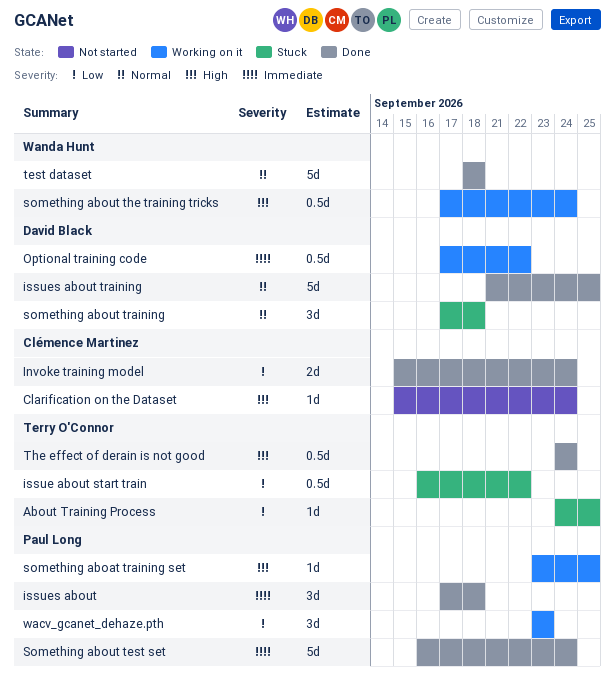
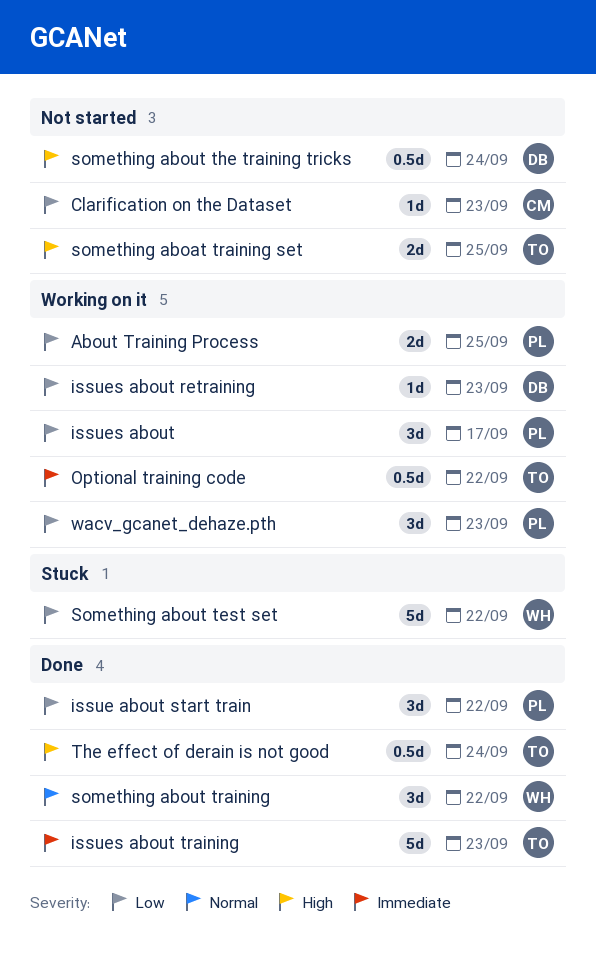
About Training Process, status: Stuck -> Working on it
About Training Process, owner: Terry O'Connor -> Paul Long
About Training Process, estimate: 1d -> 2d
Clarification on the Dataset, priority: High -> Low
Clarification on the Dataset, due: Sep 24 -> Sep 23
Invoke training model: present -> none
issue about start train, status: Stuck -> Done
issue about start train, owner: Terry O'Connor -> Paul Long
issue about start train, estimate: 0.5d -> 3d
issues about, status: Done -> Working on it
issues about, priority: Immediate -> Low
issues about, due: Sep 18 -> Sep 17
issues about retraining: none -> present
issues about training, owner: David Black -> Terry O'Connor
issues about training, priority: Normal -> Immediate
issues about training, due: Sep 25 -> Sep 23
Optional training code, owner: David Black -> Terry O'Connor
something aboat training set, status: Working on it -> Not started
something aboat training set, owner: Paul Long -> Terry O'Connor
something aboat training set, estimate: 1d -> 2d
Something about test set, status: Done -> Stuck
Something about test set, owner: Paul Long -> Wanda Hunt
Something about test set, priority: Immediate -> Low
Something about test set, due: Sep 24 -> Sep 22
something about the training tricks, status: Working on it -> Not started
something about the training tricks, owner: Wanda Hunt -> David Black
something about training, status: Stuck -> Done
something about training, owner: David Black -> Wanda Hunt
something about training, due: Sep 18 -> Sep 22
test dataset: present -> none

